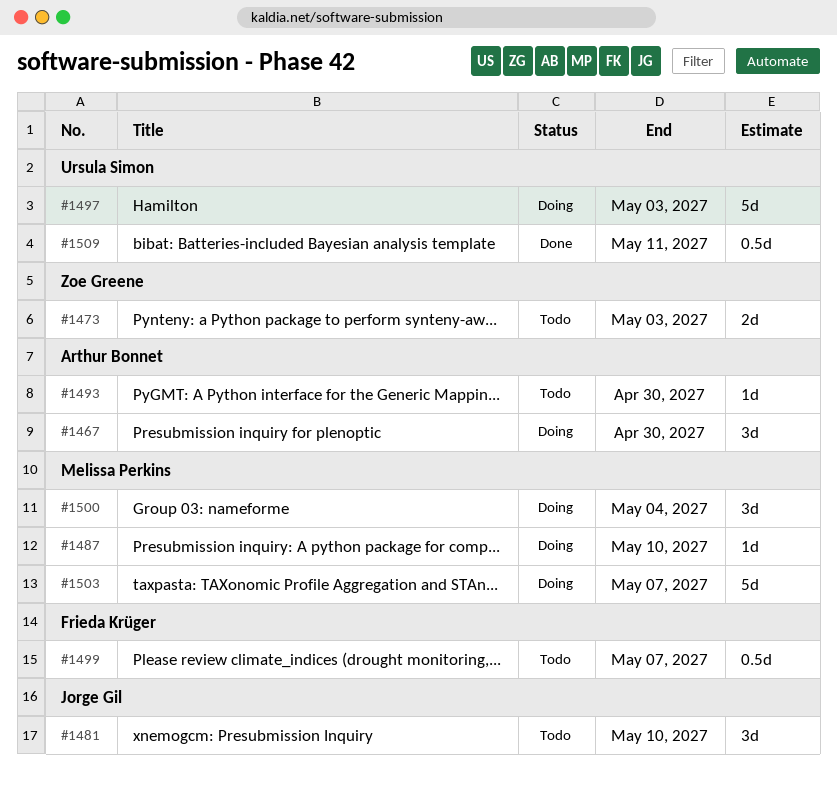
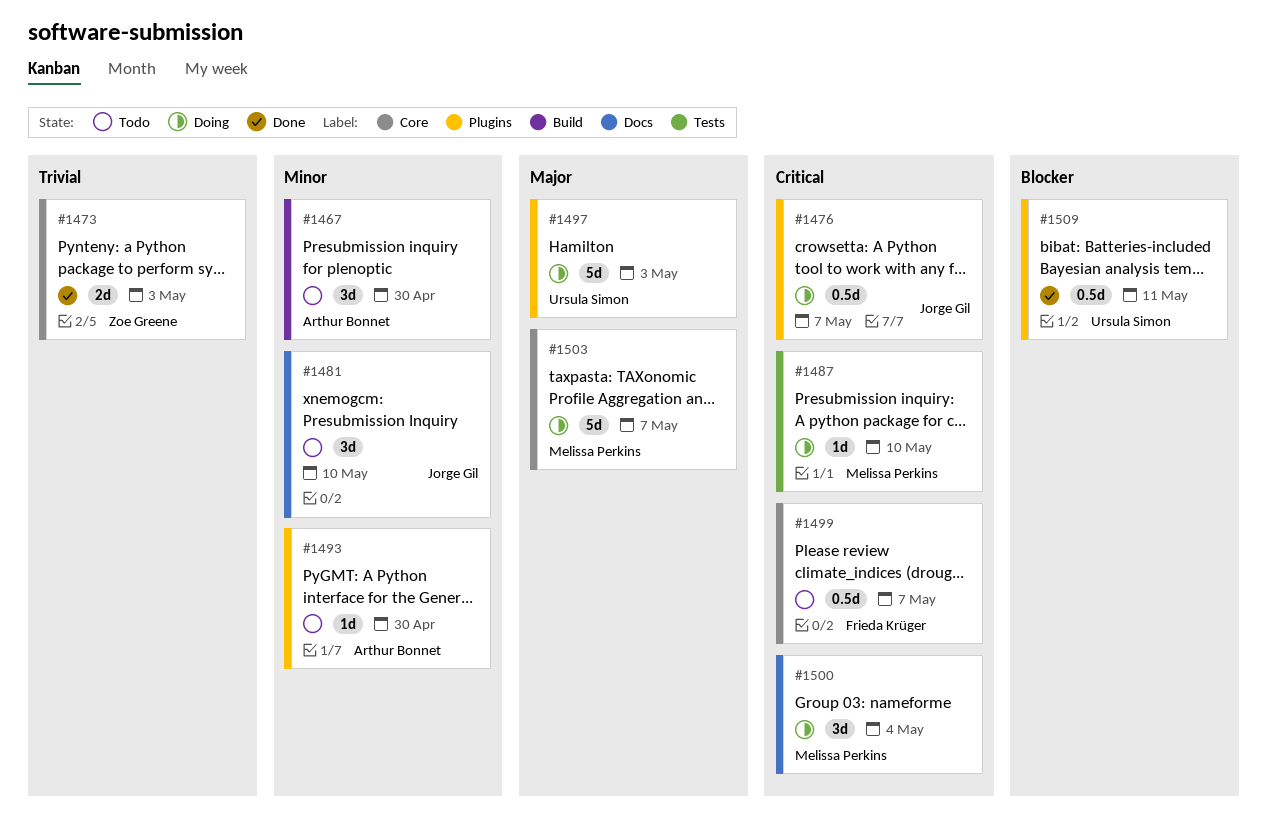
#1467, status: Doing -> Todo
#1473, status: Todo -> Done
#1476: none -> present

